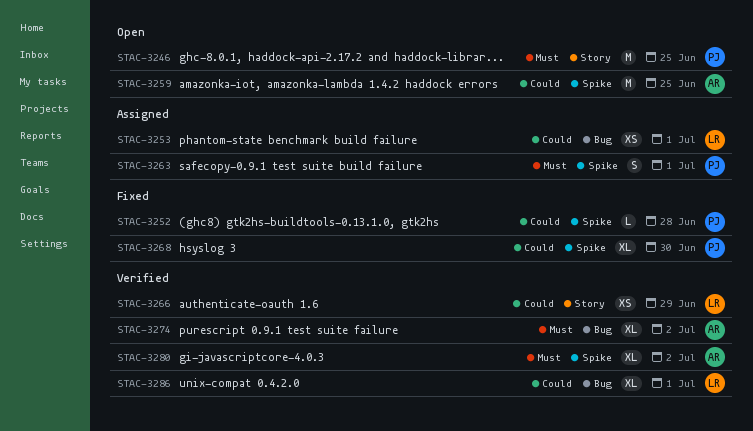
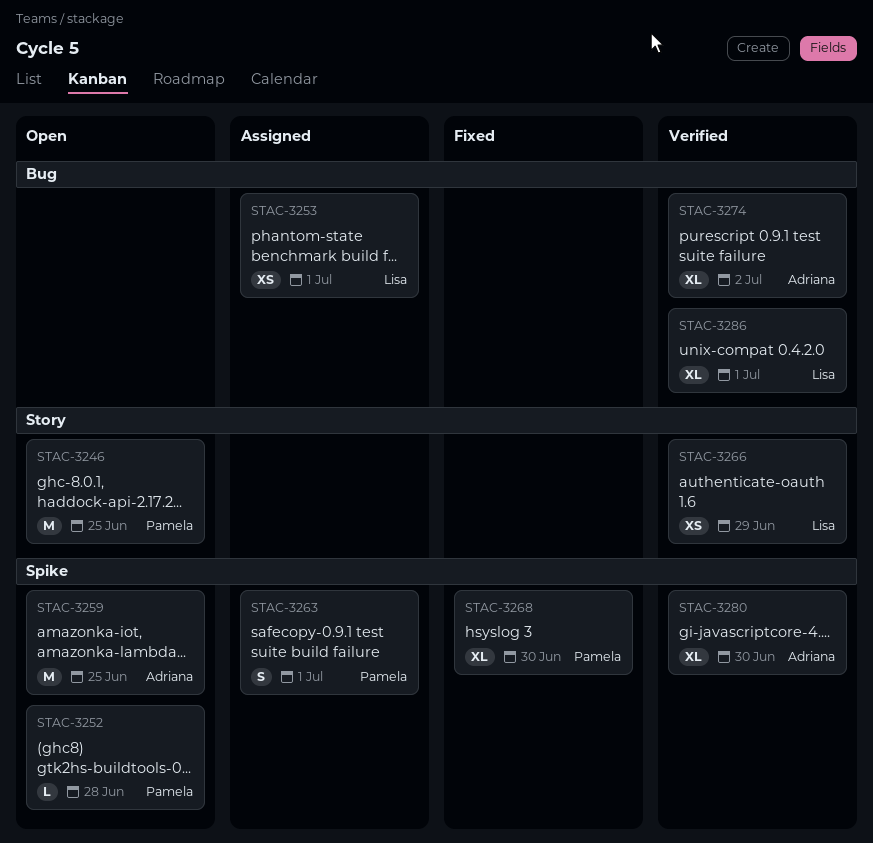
STAC-3252, status: Fixed -> Open
STAC-3280, due: Jul 2 -> Jun 30

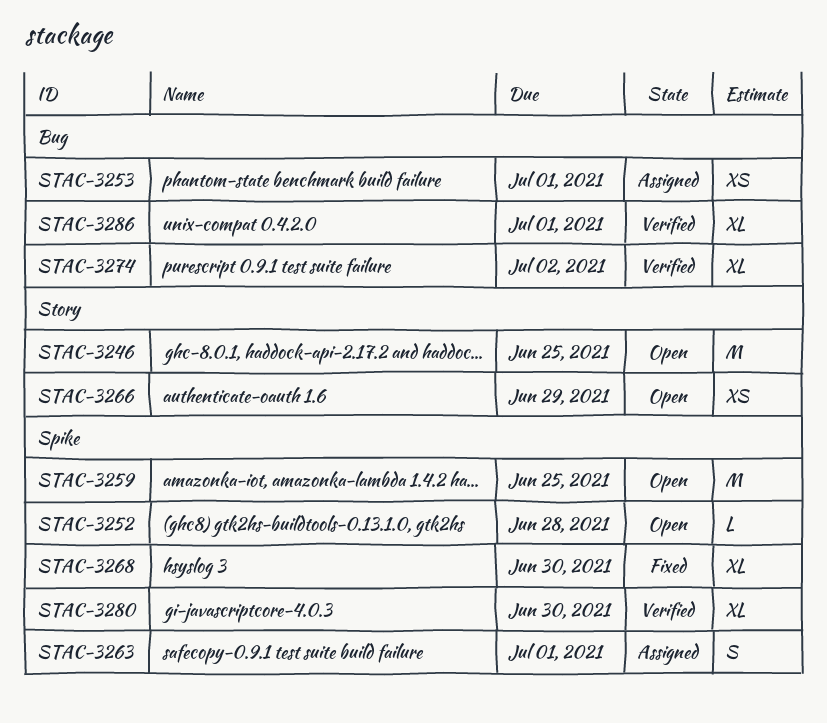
STAC-3266, status: Verified -> Open

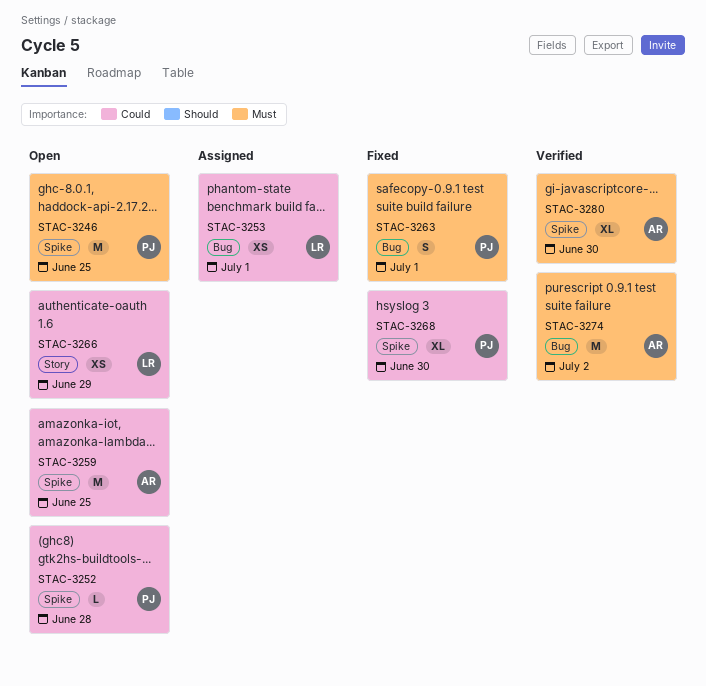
STAC-3246, label: Story -> Spike
STAC-3263, status: Assigned -> Fixed
STAC-3263, label: Spike -> Bug
STAC-3274, estimate: XL -> M
STAC-3286: present -> none

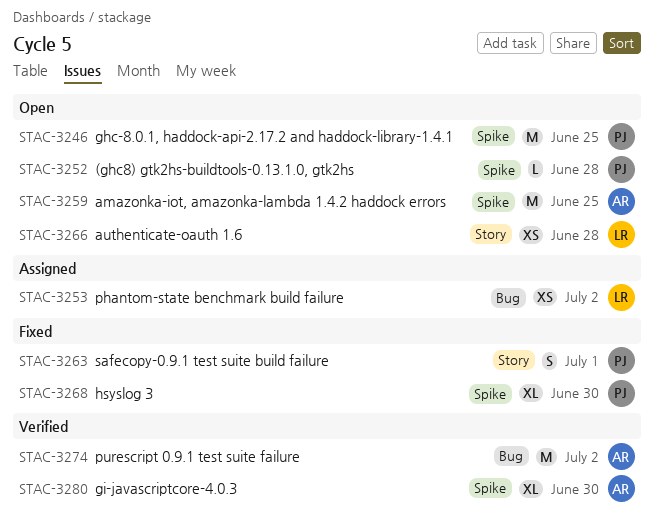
STAC-3253, due: Jul 1 -> Jul 2
STAC-3263, label: Bug -> Story
STAC-3266, due: Jun 29 -> Jun 28

